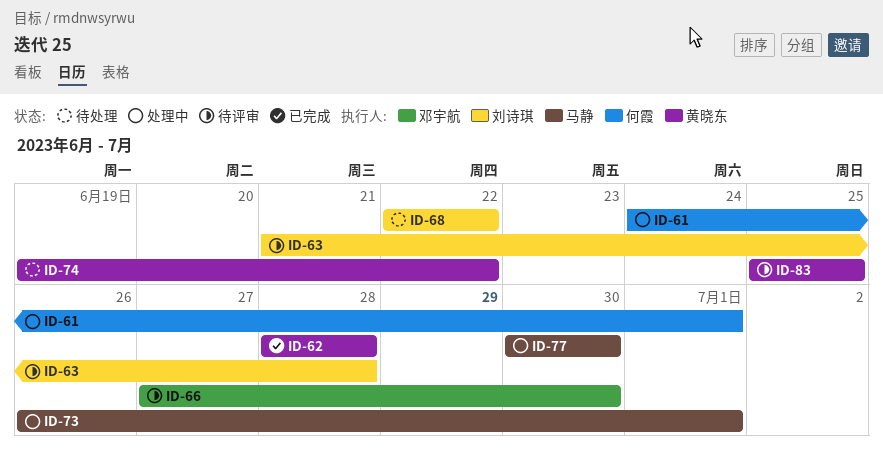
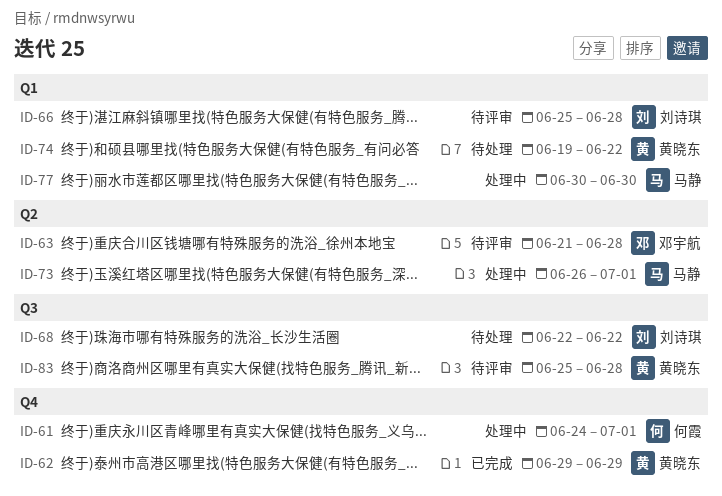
ID-62, start: Jun 28 -> Jun 29
ID-62, due: Jun 28 -> Jun 29
ID-63, owner: 刘诗琪 -> 邓宇航
ID-66, owner: 邓宇航 -> 刘诗琪
ID-66, start: Jun 27 -> Jun 25
ID-66, due: Jun 30 -> Jun 28
ID-83, due: Jun 25 -> Jun 28

